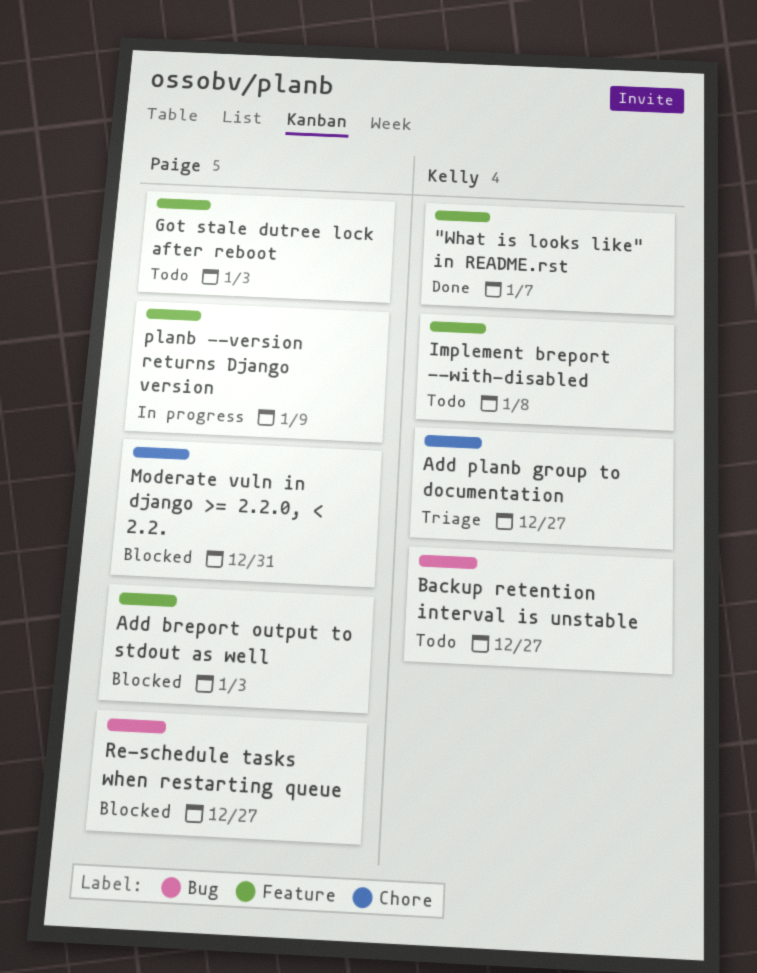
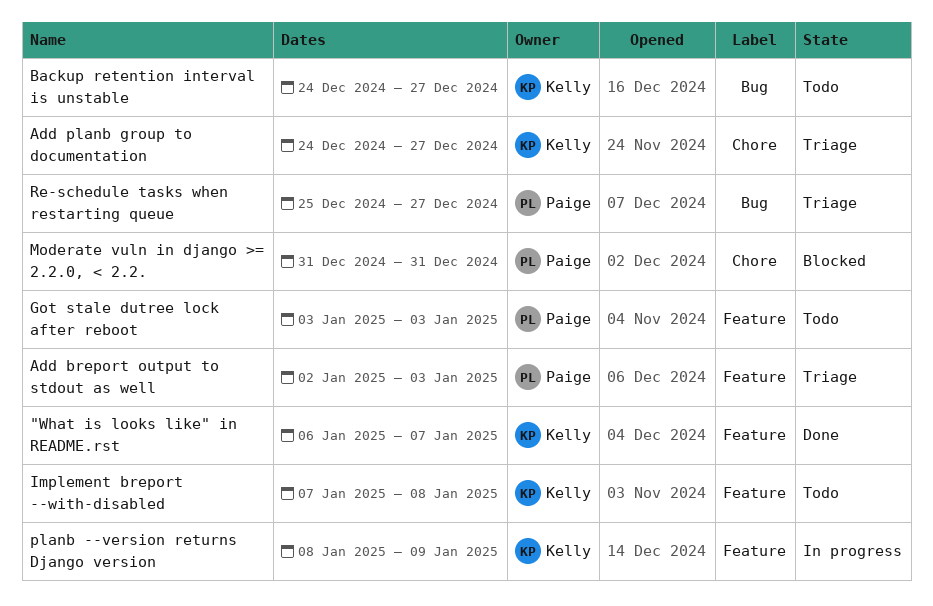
Add breport output to stdout as well, status: Blocked -> Triage
planb --version returns Django version, owner: Paige -> Kelly
Re-schedule tasks when restarting queue, status: Blocked -> Triage

